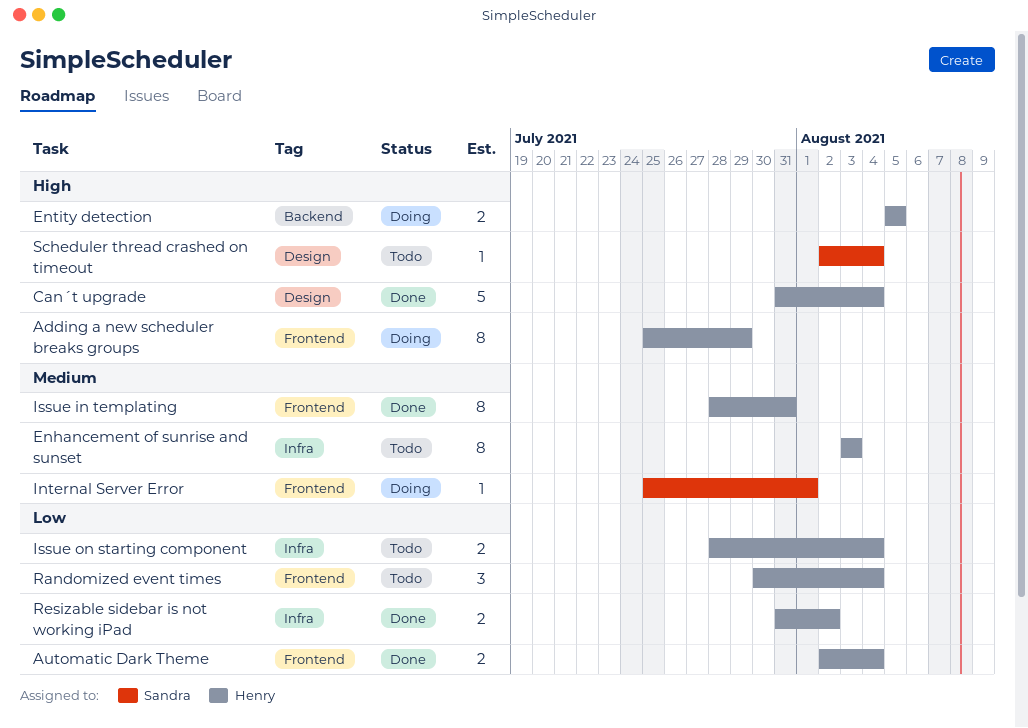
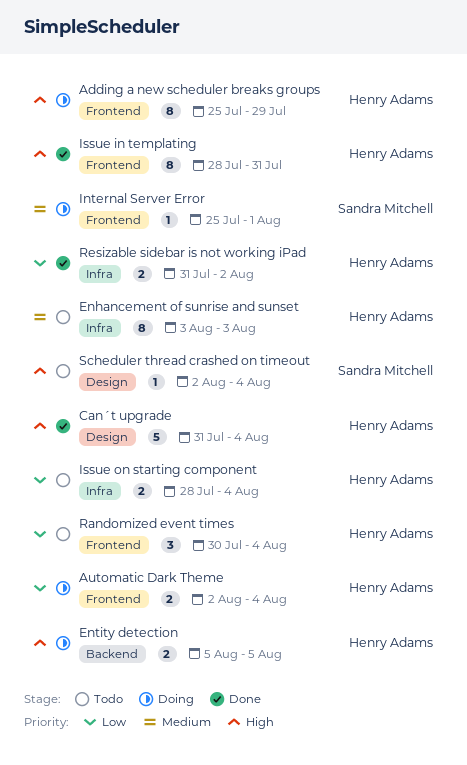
Automatic Dark Theme, status: Done -> Doing
Issue in templating, priority: Medium -> High

